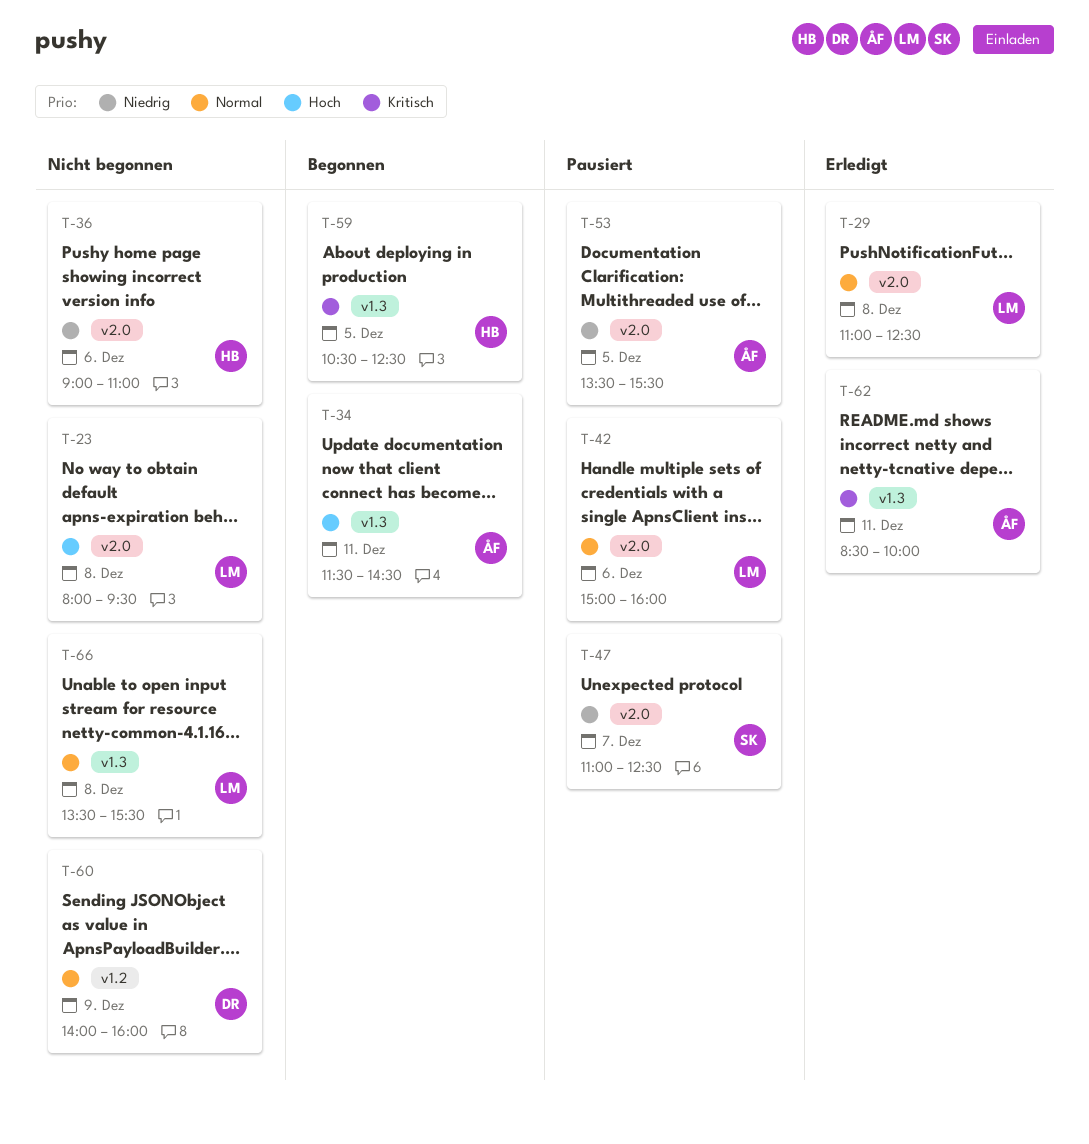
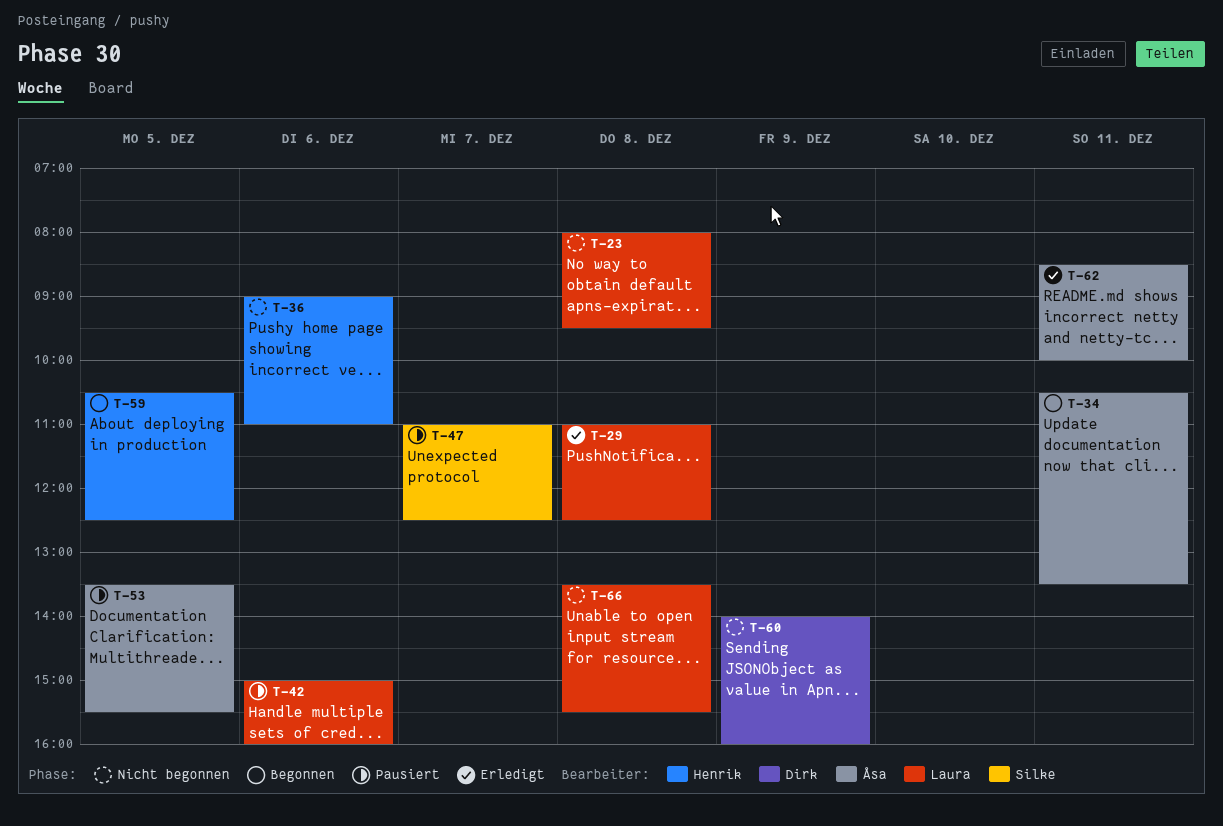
T-34, begins: 11:30 -> 10:30
T-34, ends: 14:30 -> 13:30

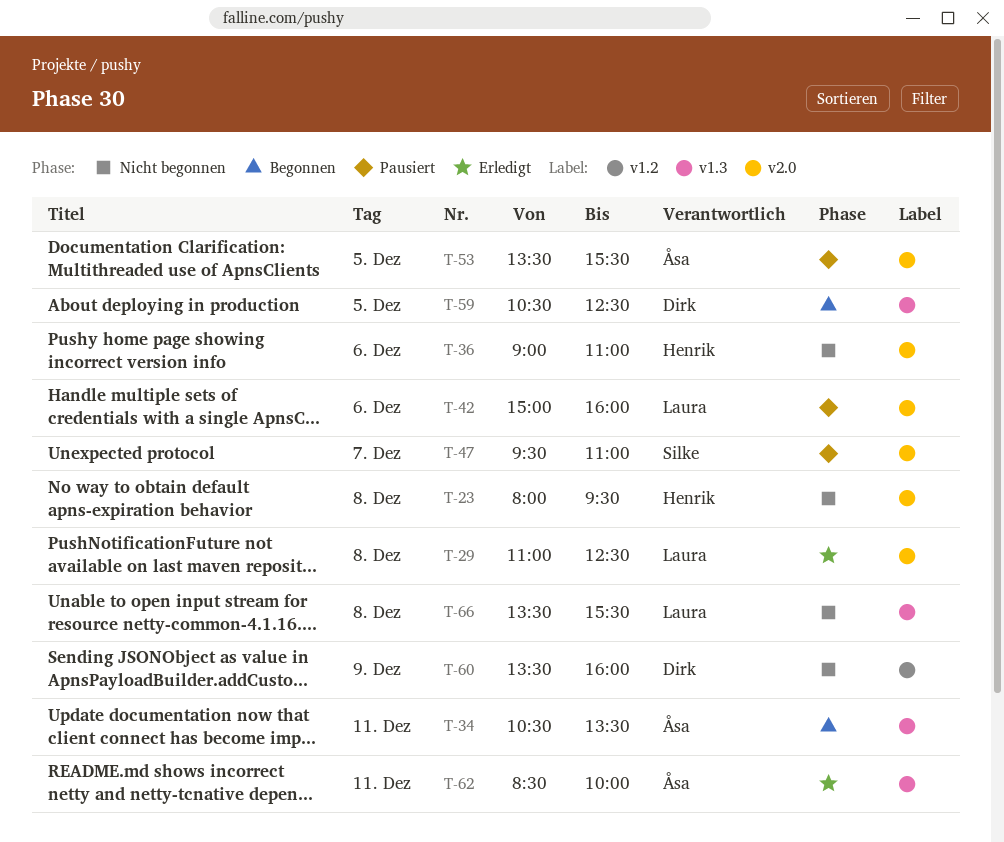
T-23, owner: Laura -> Henrik
T-47, begins: 11:00 -> 09:30
T-47, ends: 12:30 -> 11:00
T-59, owner: Henrik -> Dirk
T-60, begins: 14:00 -> 13:30

